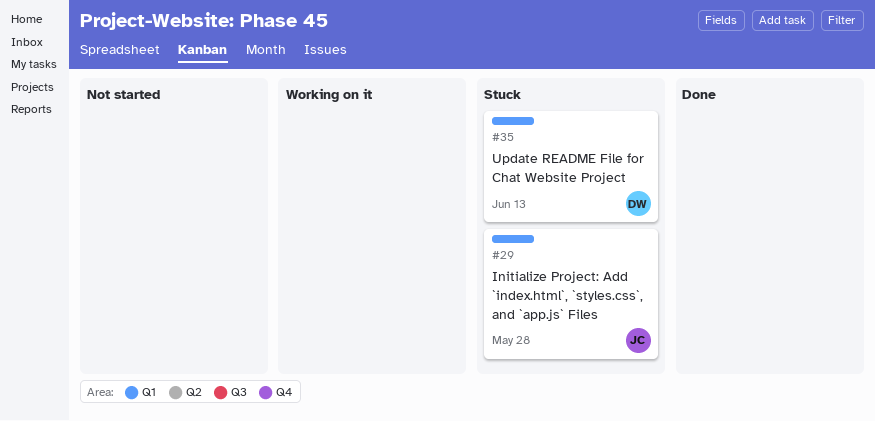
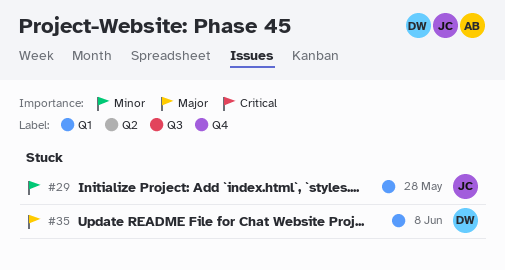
#35, due: Jun 13 -> Jun 8

